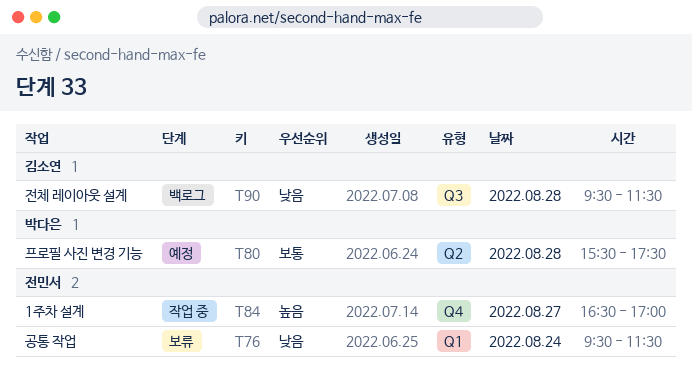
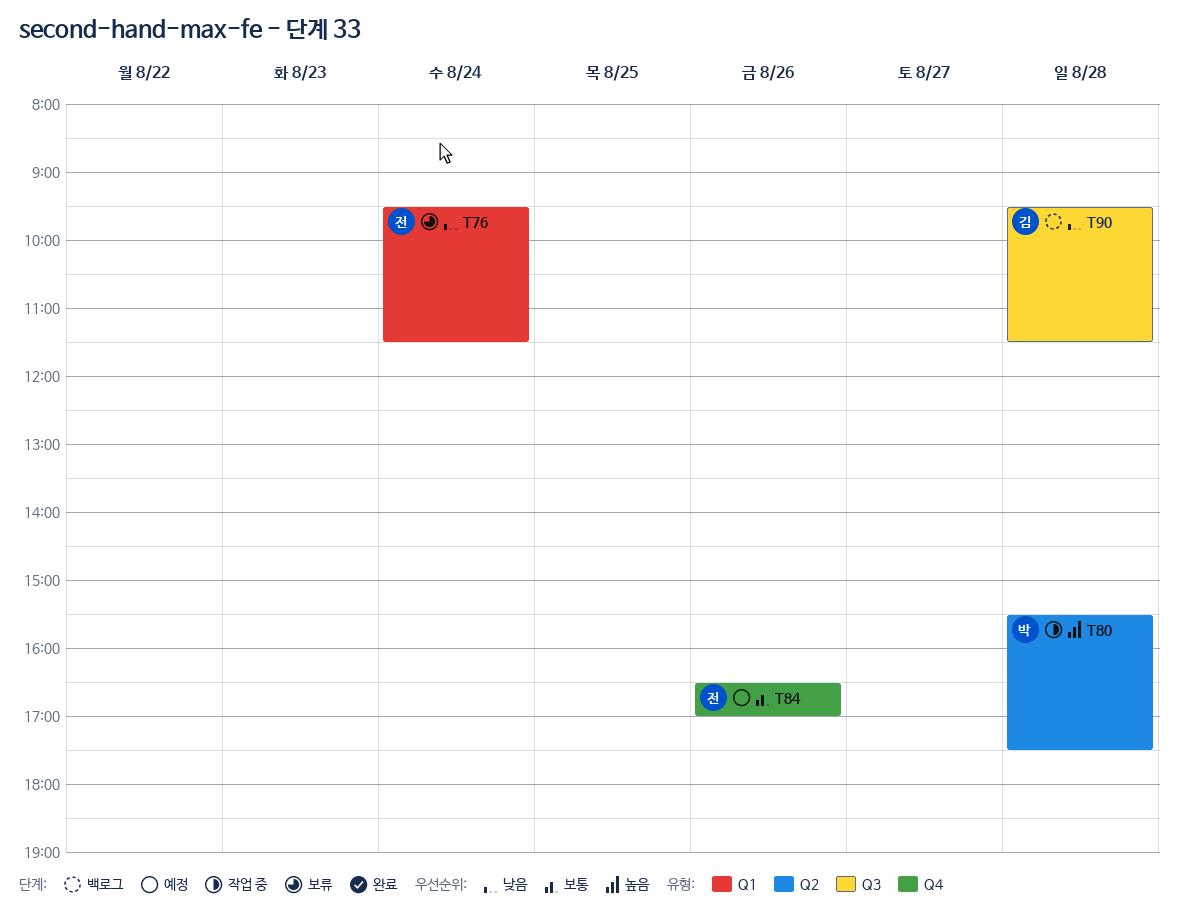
T80, status: 예정 -> 작업 중
T80, priority: 보통 -> 높음
T84, status: 작업 중 -> 예정
T84, priority: 높음 -> 보통
T84, day: Aug 27 -> Aug 26

